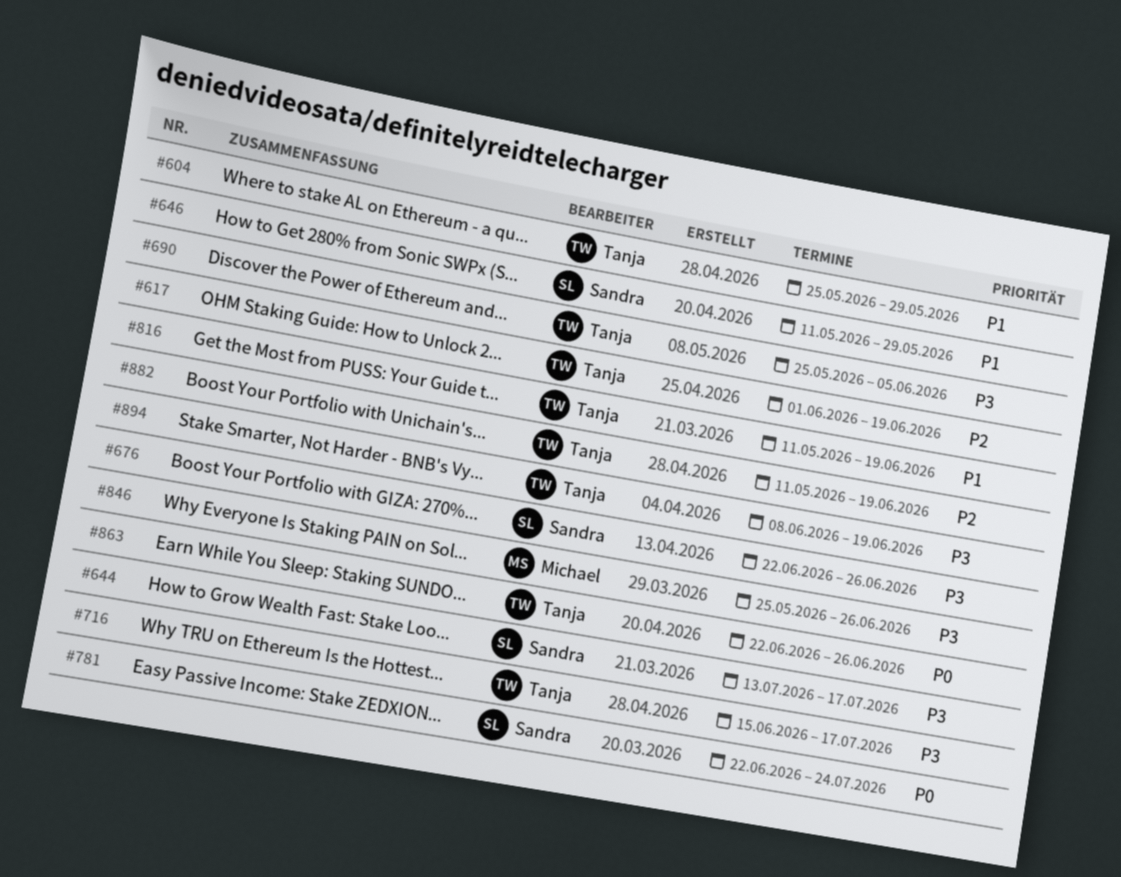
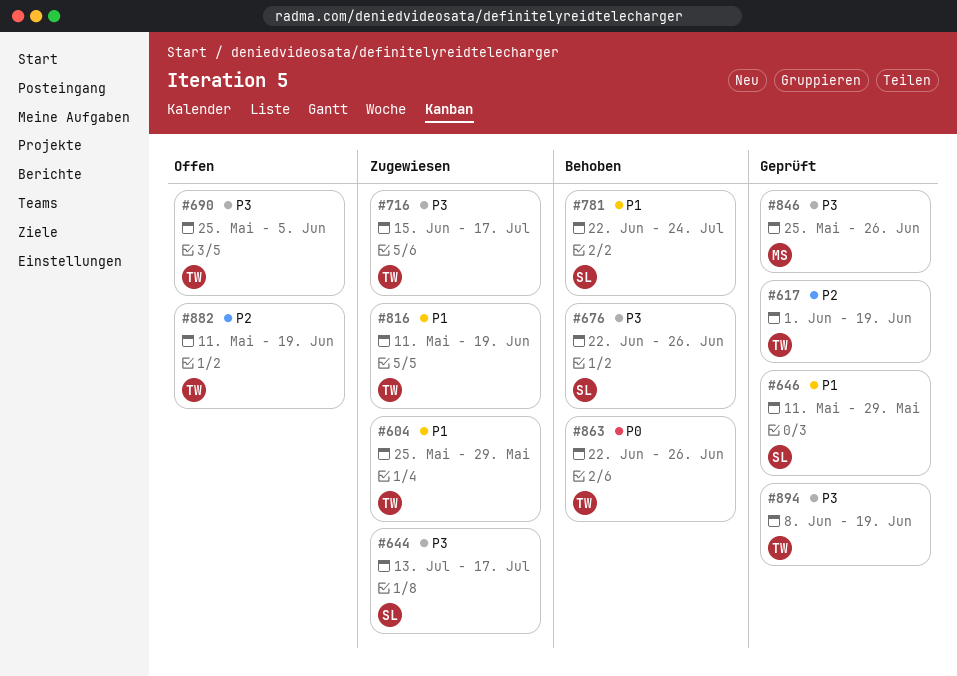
#781, priority: P0 -> P1

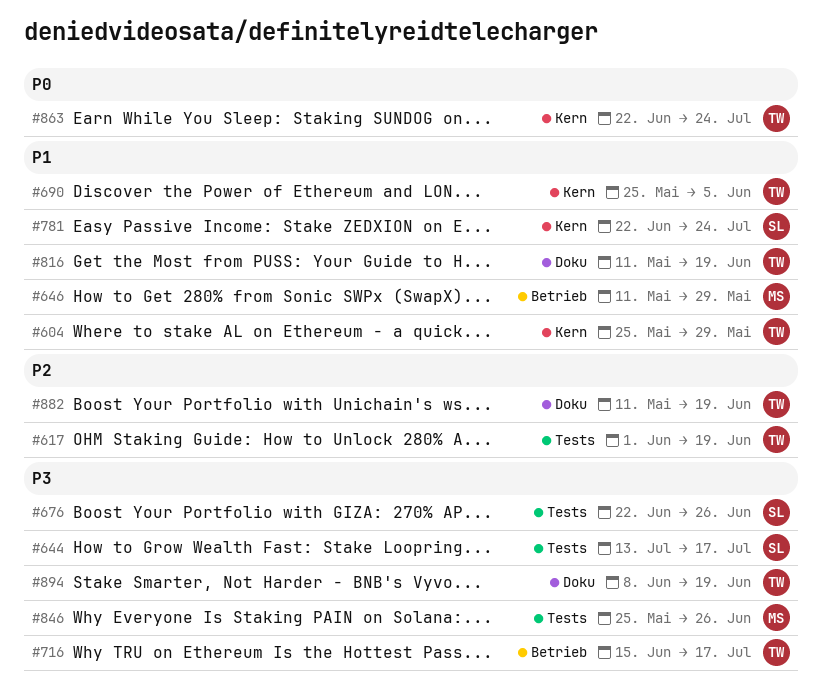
#646, owner: SL -> MS
#690, priority: P3 -> P1
#863, due: Jun 26 -> Jul 24

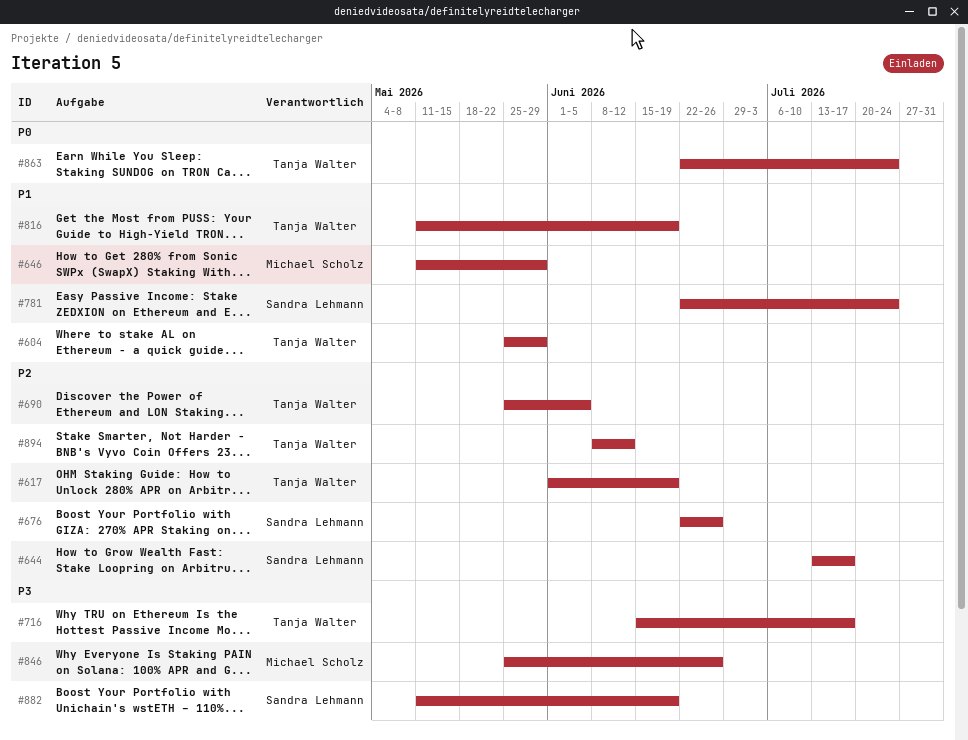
#644, priority: P3 -> P2
#676, priority: P3 -> P2
#690, priority: P1 -> P2
#882, owner: Tanja Walter -> Sandra Lehmann
#882, priority: P2 -> P3
#894, priority: P3 -> P2
#894, due: Jun 19 -> Jun 12

